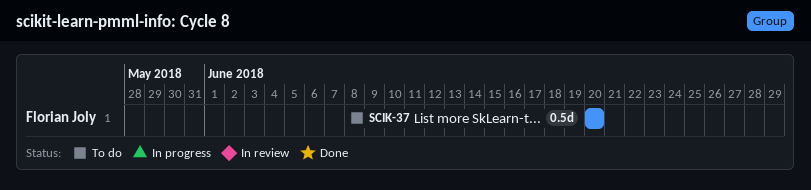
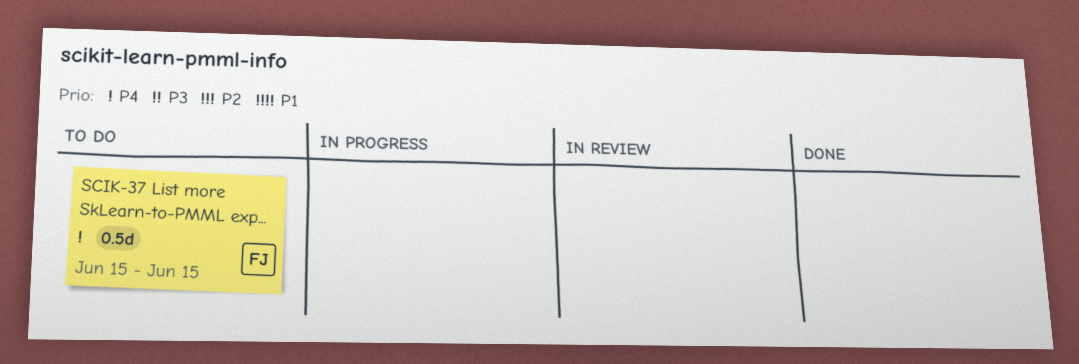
SCIK-37, start: Jun 20 -> Jun 15
SCIK-37, due: Jun 20 -> Jun 15

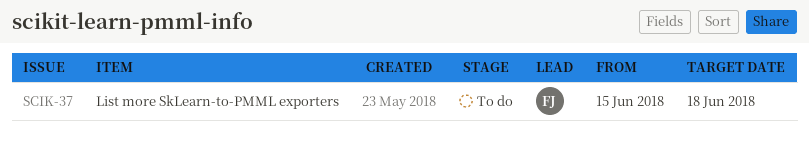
SCIK-37, due: Jun 15 -> Jun 18

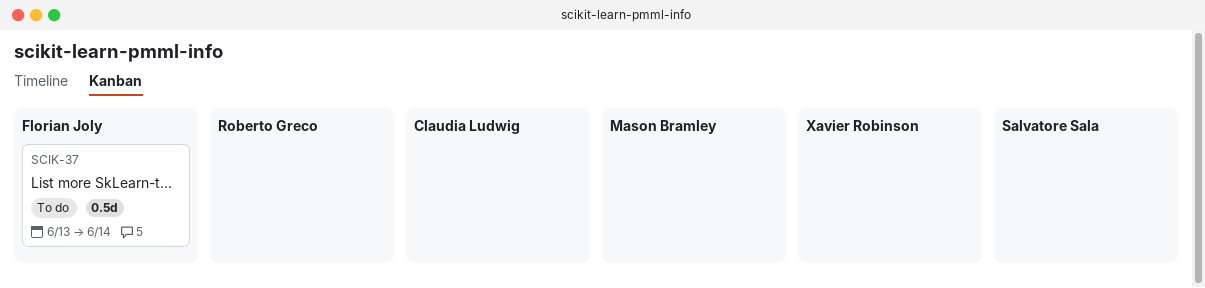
SCIK-37, start: Jun 15 -> Jun 13
SCIK-37, due: Jun 18 -> Jun 14

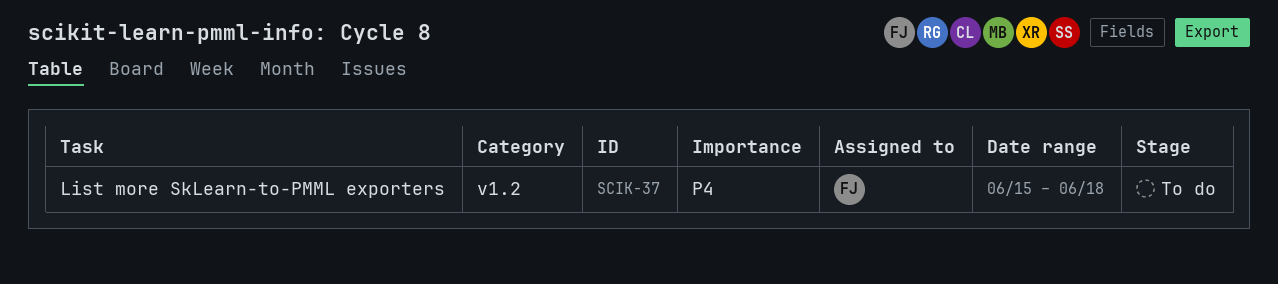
SCIK-37, start: Jun 13 -> Jun 15
SCIK-37, due: Jun 14 -> Jun 18

